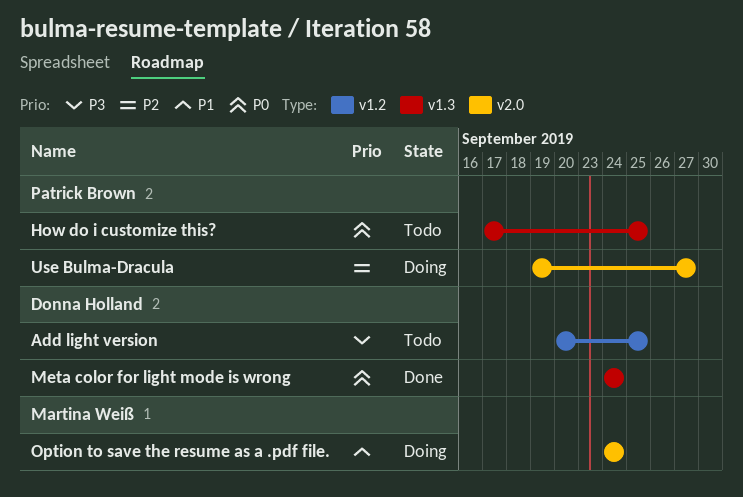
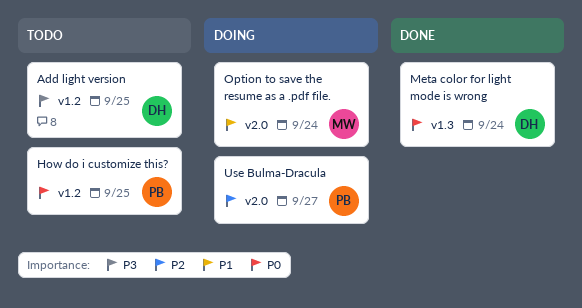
How do i customize this?, label: v1.3 -> v1.2

